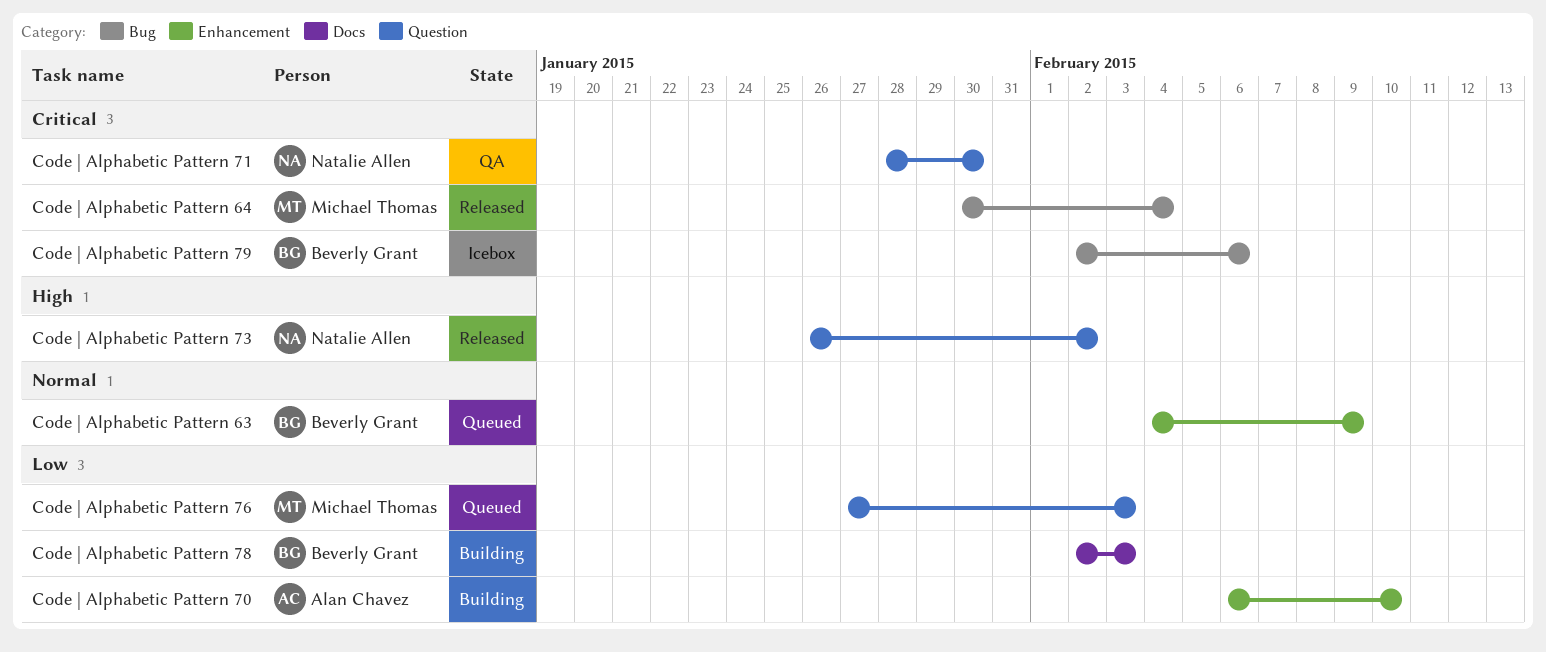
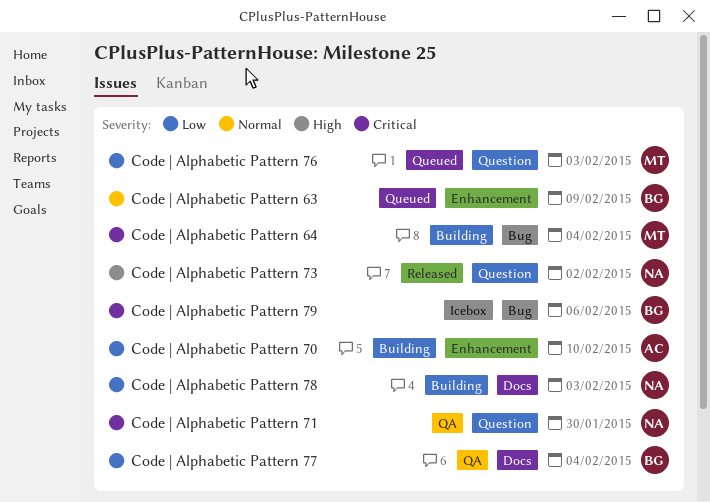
Code | Alphabetic Pattern 64, status: Released -> Building
Code | Alphabetic Pattern 77: none -> present
Code | Alphabetic Pattern 78, owner: Beverly Grant -> Natalie Allen

